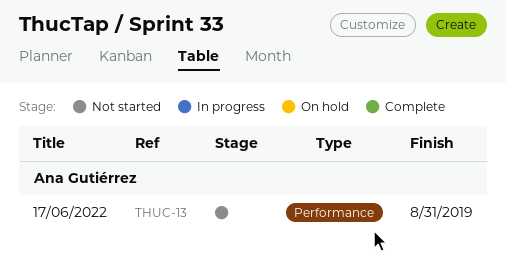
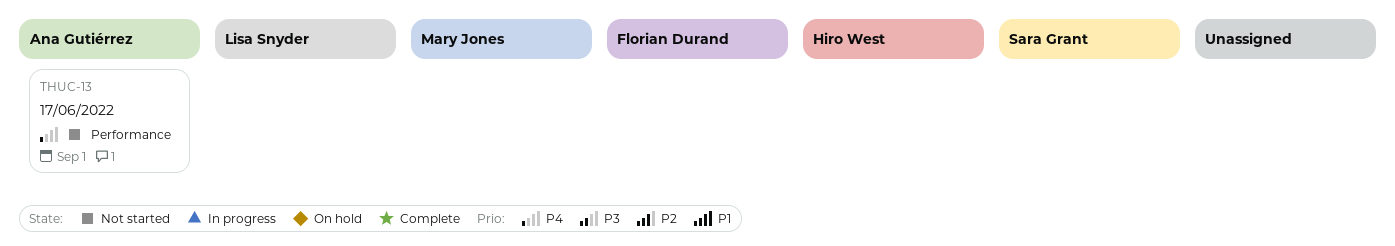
THUC-13, due: Aug 31 -> Sep 1

